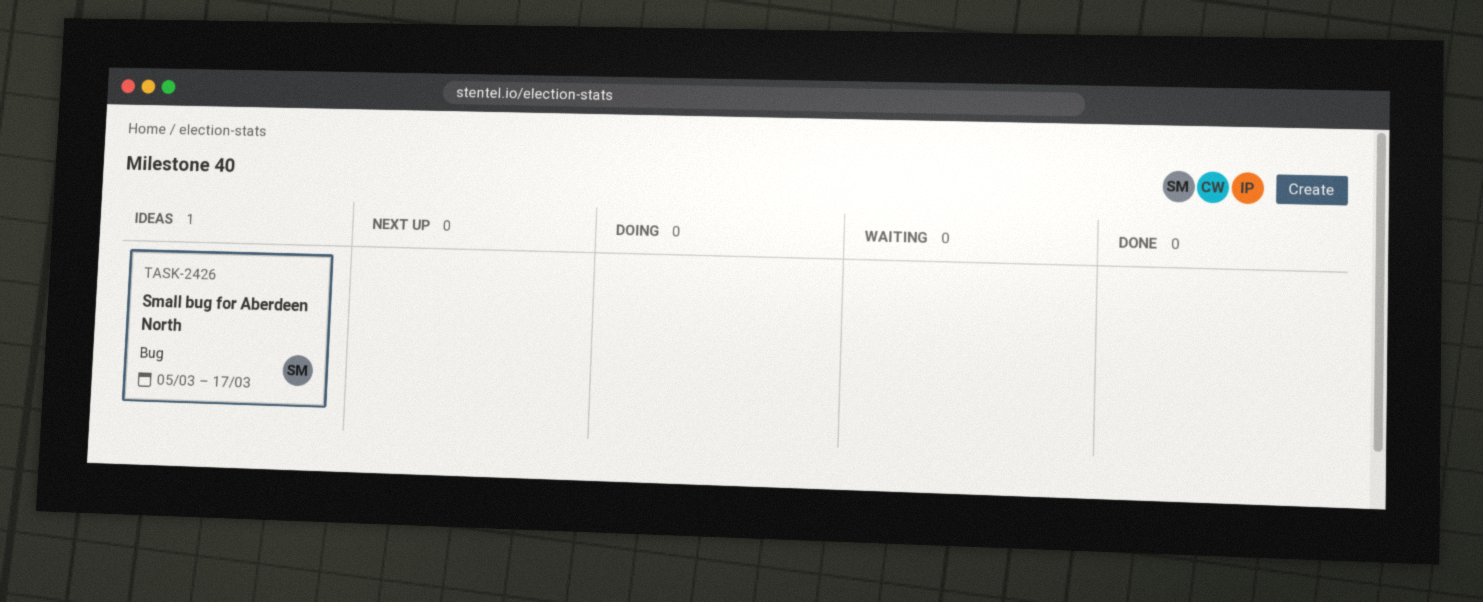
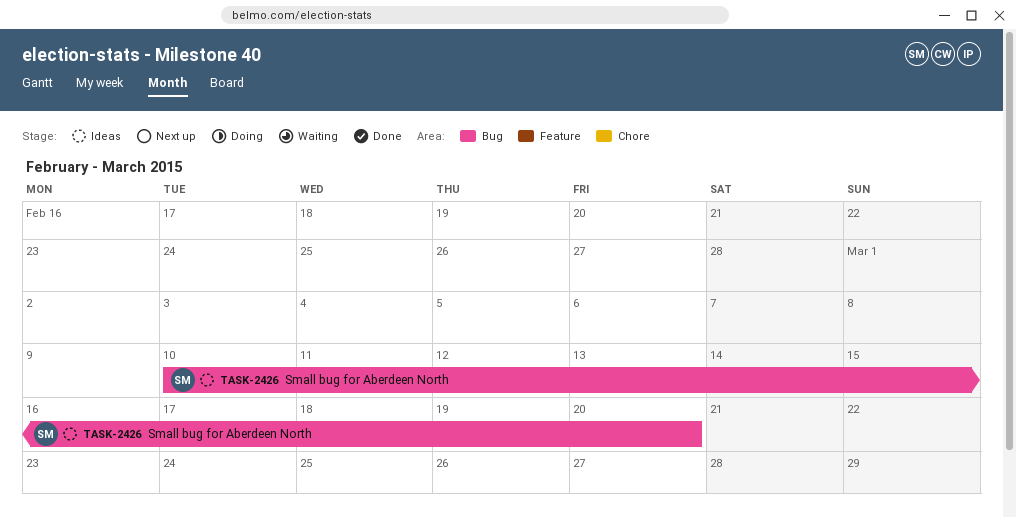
TASK-2426, start: Mar 5 -> Mar 10
TASK-2426, due: Mar 17 -> Mar 20

